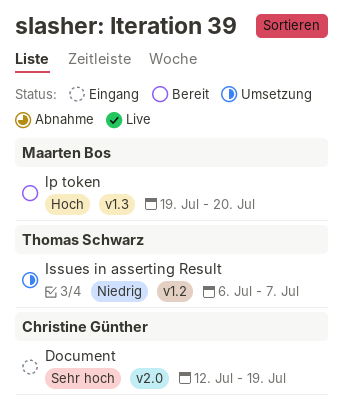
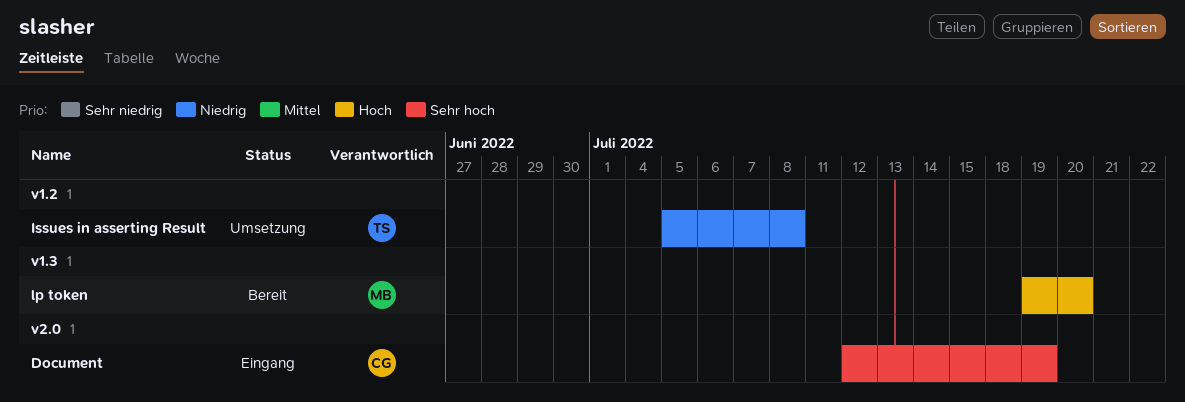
Issues in asserting Result, start: Jul 6 -> Jul 5
Issues in asserting Result, due: Jul 7 -> Jul 8

